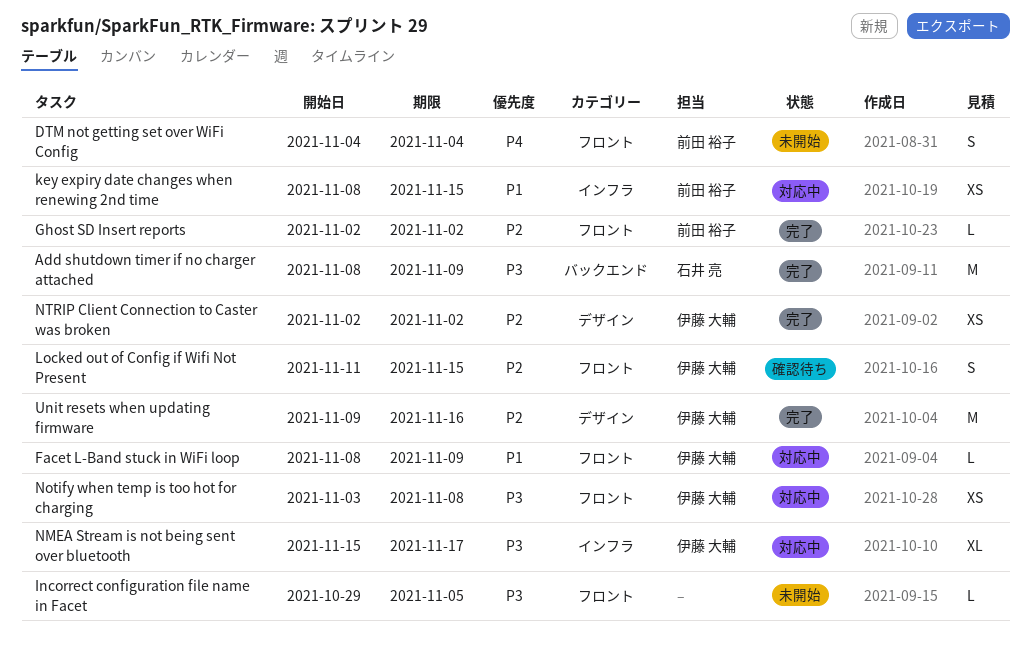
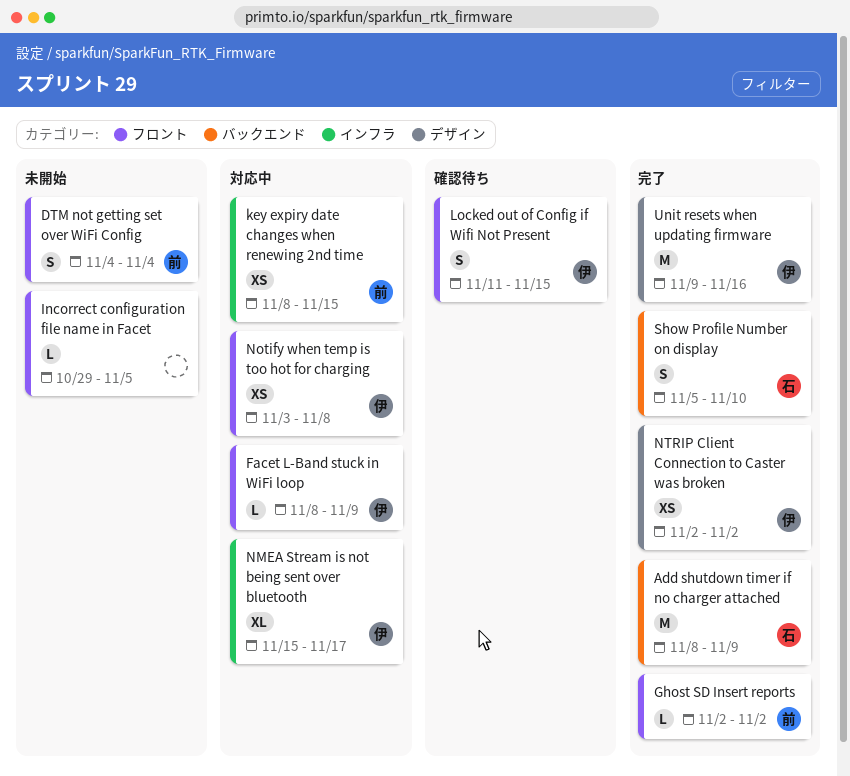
Show Profile Number on display: none -> present

